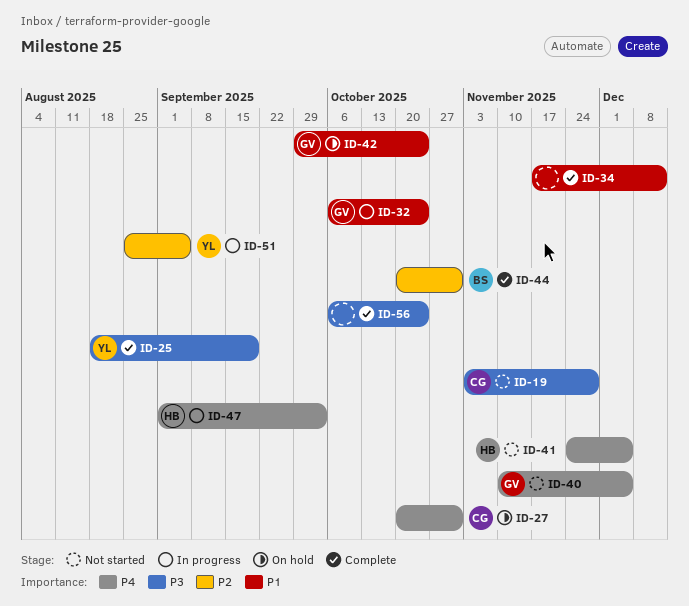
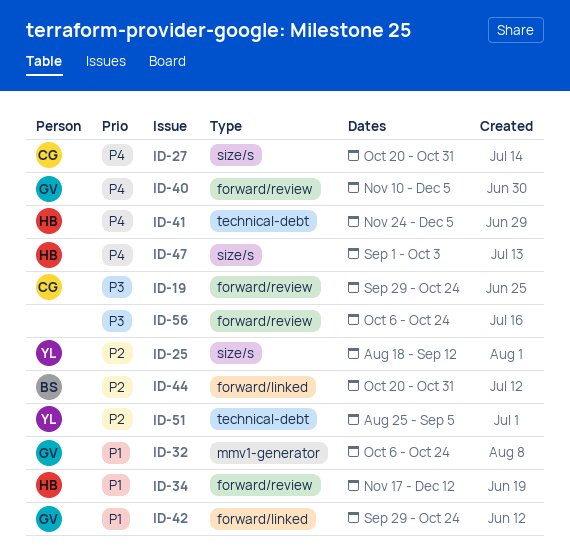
ID-19, start: Nov 3 -> Sep 29
ID-19, due: Nov 28 -> Oct 24
ID-25, priority: P3 -> P2
ID-25, due: Sep 19 -> Sep 12
ID-34, owner: none -> HB

